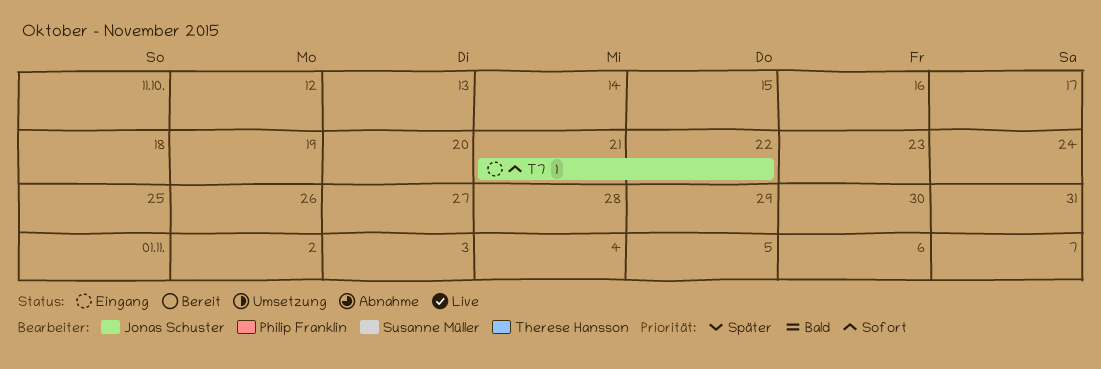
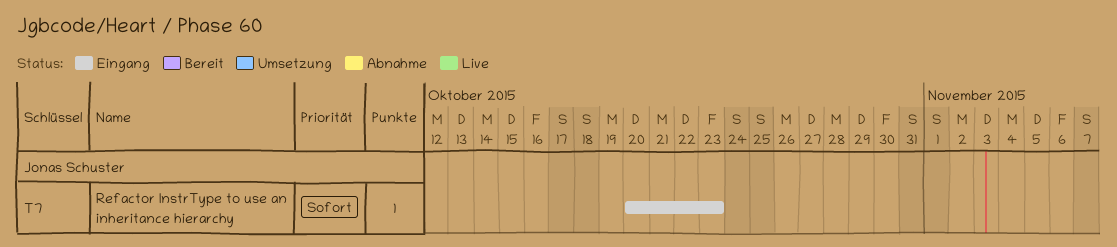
T7, start: Oct 21 -> Oct 20
T7, due: Oct 22 -> Oct 23

